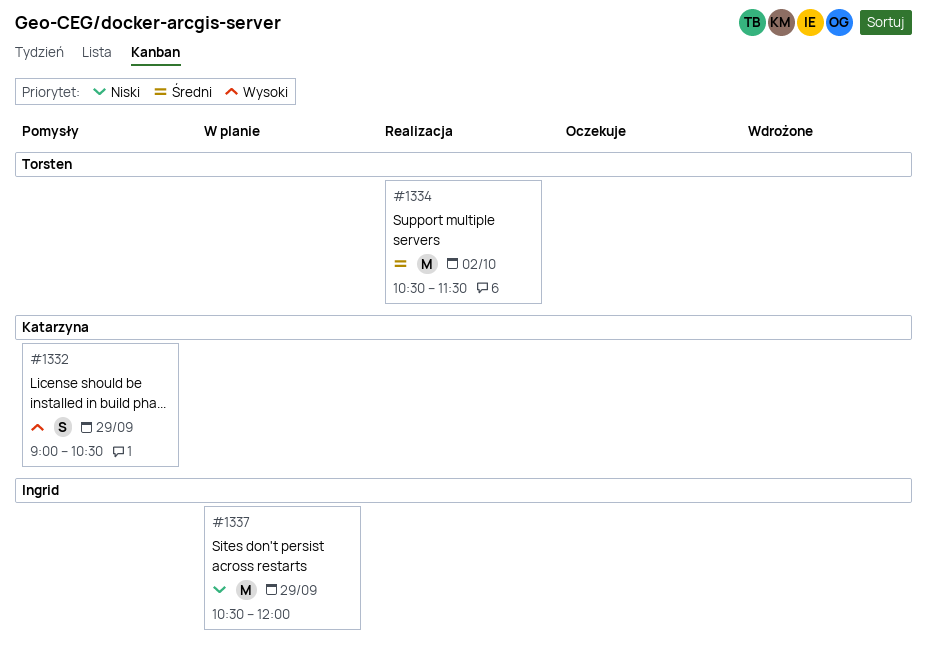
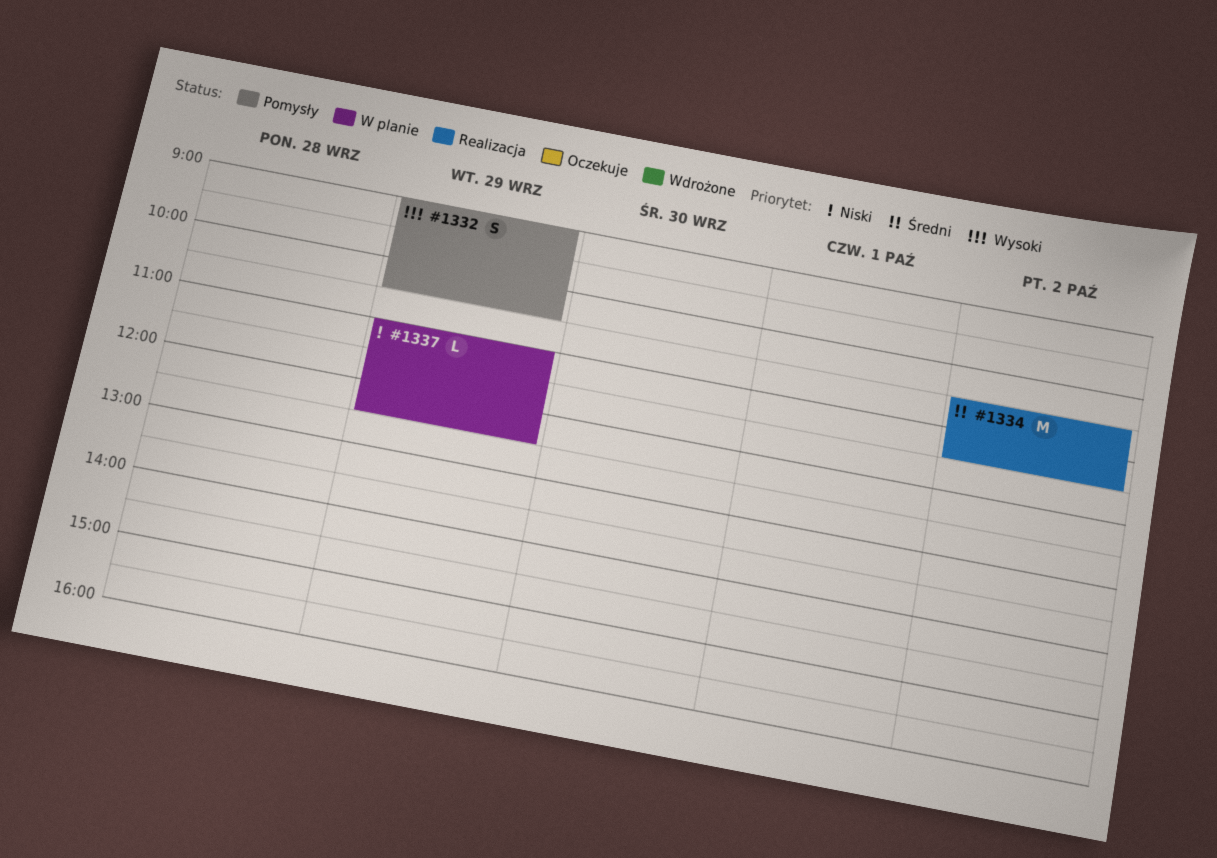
#1337, estimate: M -> L
#1337, begins: 10:30 -> 11:00
#1337, ends: 12:00 -> 12:30

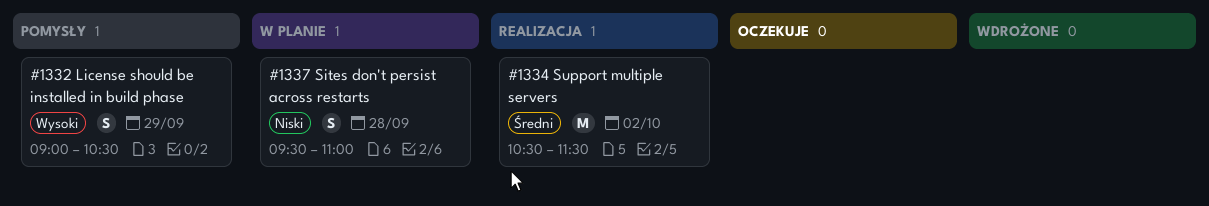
#1337, estimate: L -> S
#1337, day: Sep 29 -> Sep 28
#1337, begins: 11:00 -> 09:30
#1337, ends: 12:30 -> 11:00

